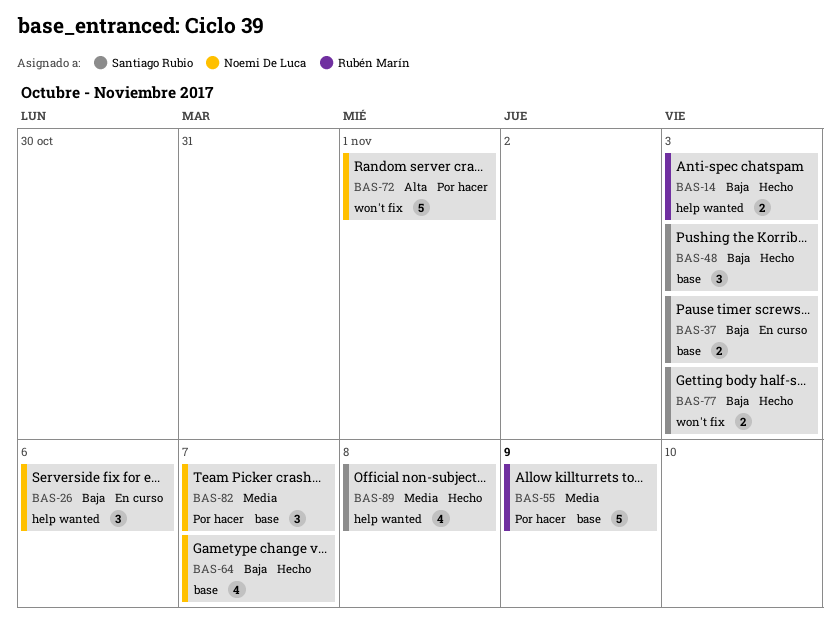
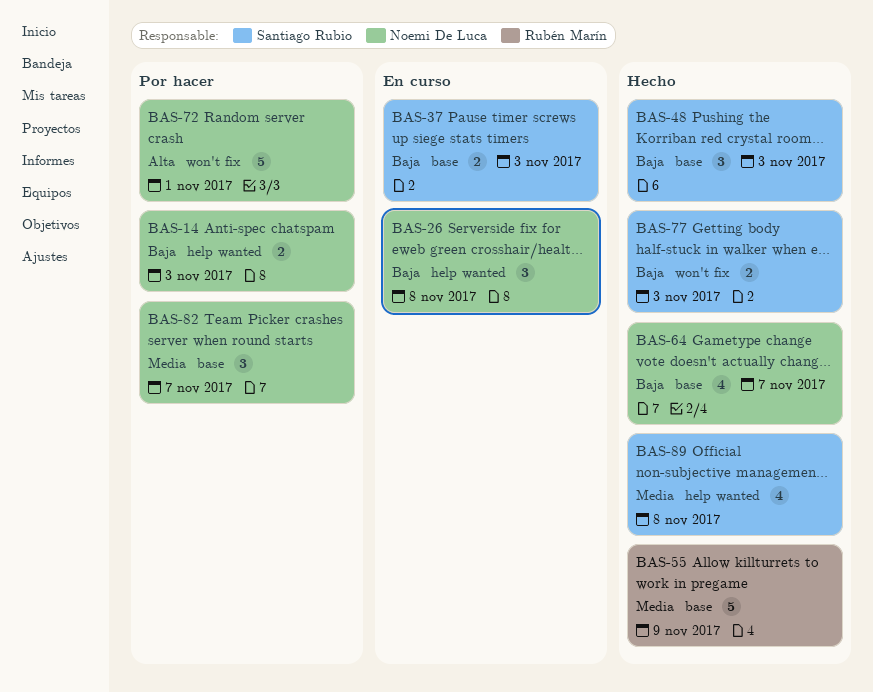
BAS-14, status: Hecho -> Por hacer
BAS-14, owner: Rubén Marín -> Noemi De Luca
BAS-26, due: Nov 6 -> Nov 8
BAS-55, status: Por hacer -> Hecho

